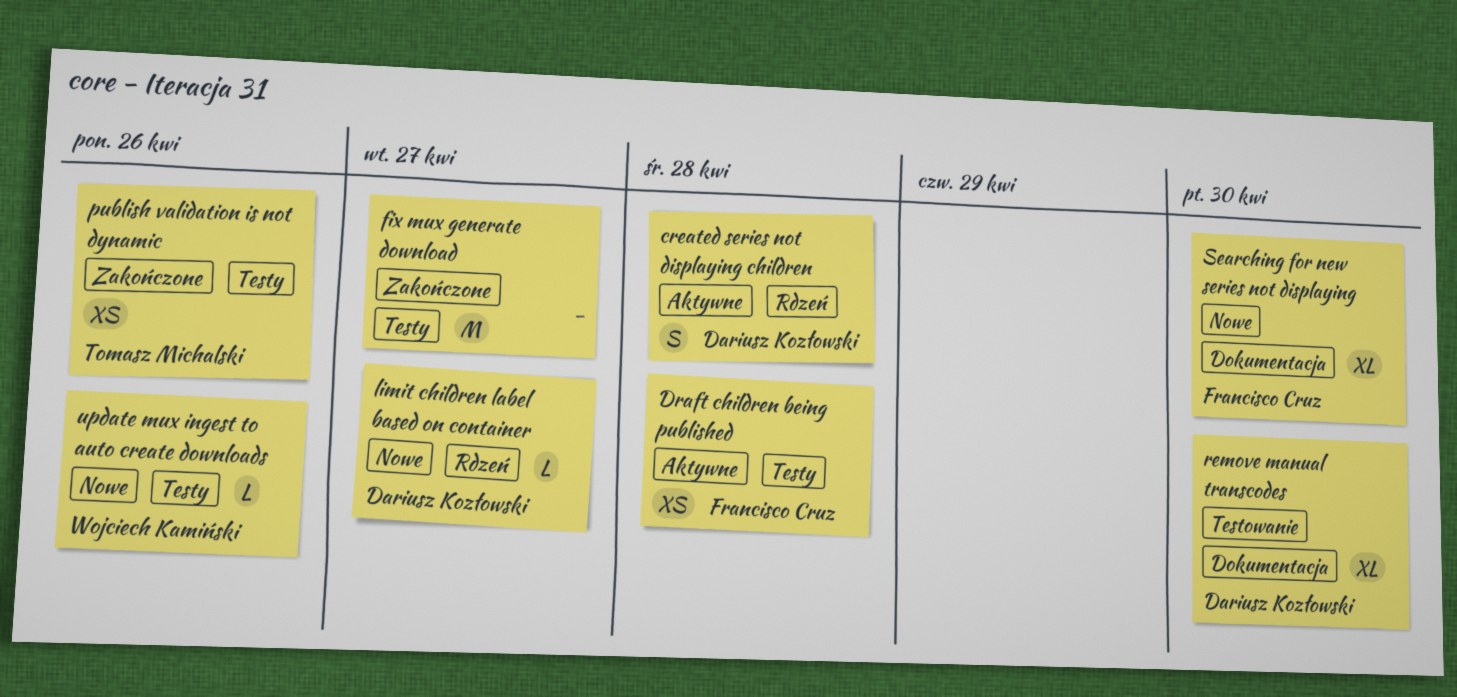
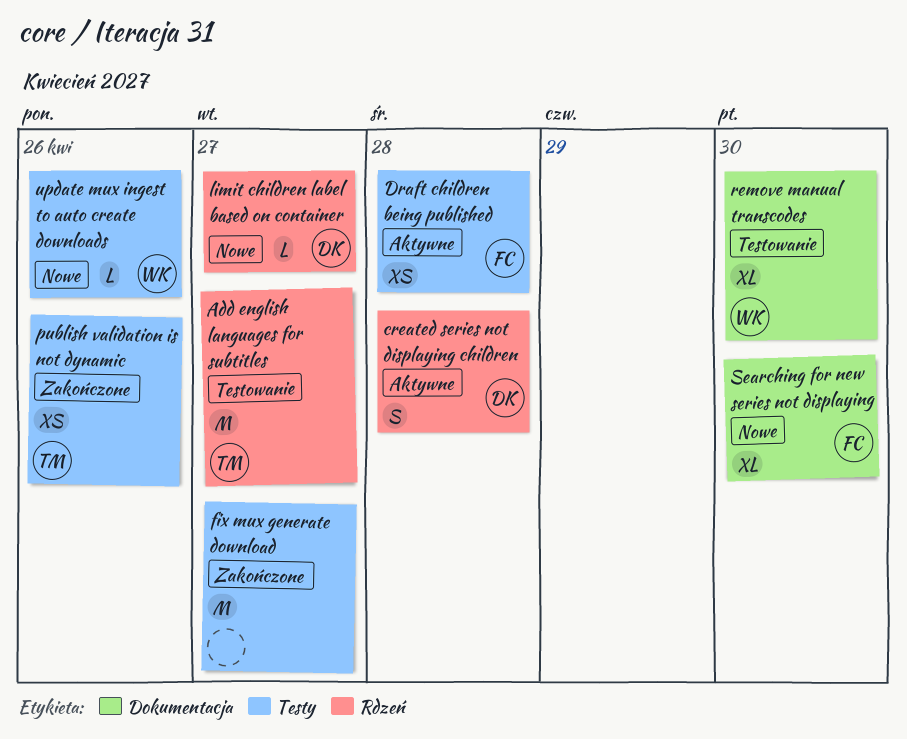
Add english languages for subtitles: none -> present
remove manual transcodes, owner: Dariusz Kozłowski -> Wojciech Kamiński

